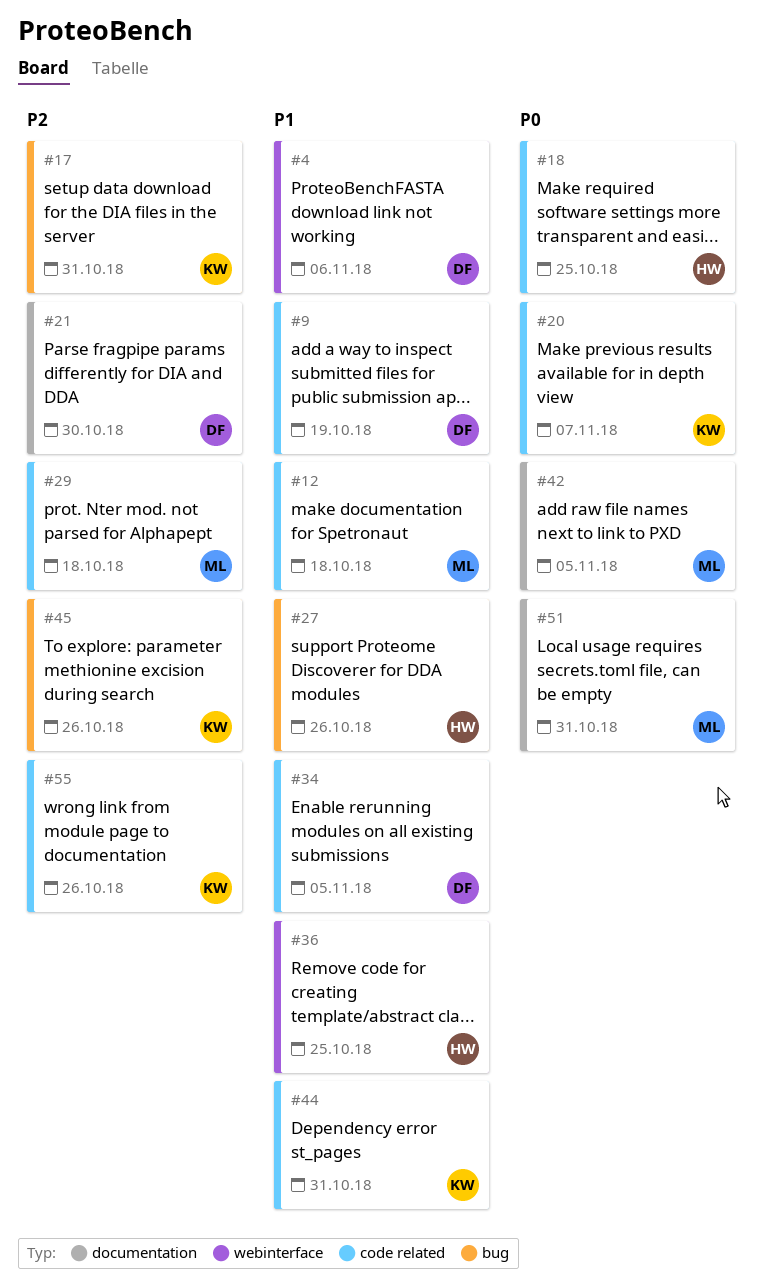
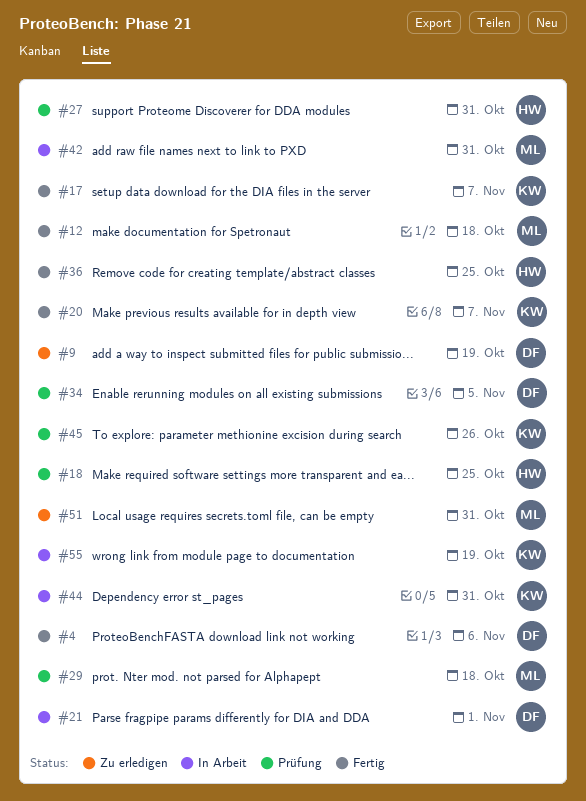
#17, due: Oct 31 -> Nov 7
#21, due: Oct 30 -> Nov 1
#27, due: Oct 26 -> Oct 31
#42, due: Nov 5 -> Oct 31
#55, due: Oct 26 -> Oct 19

